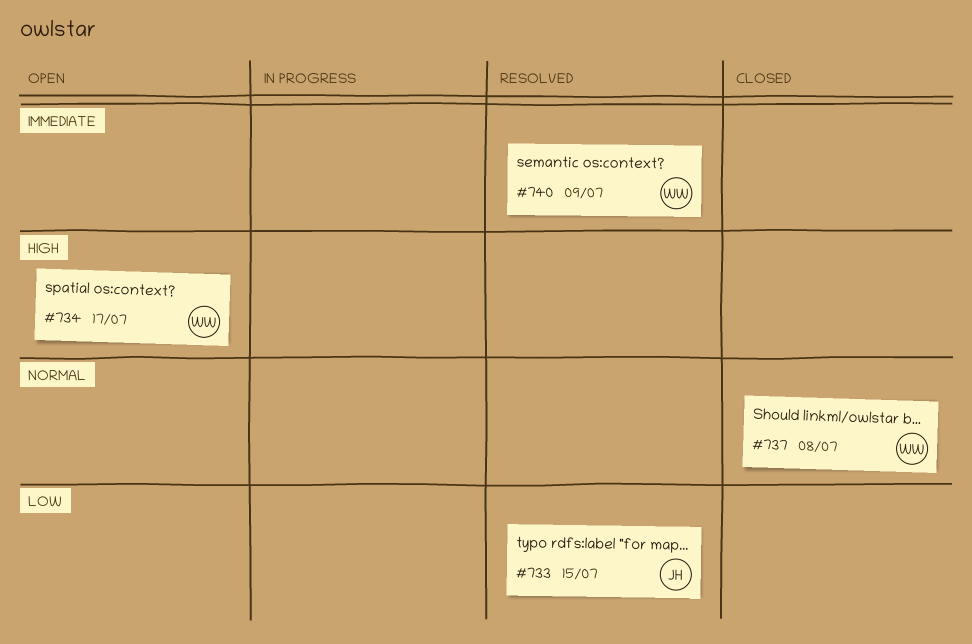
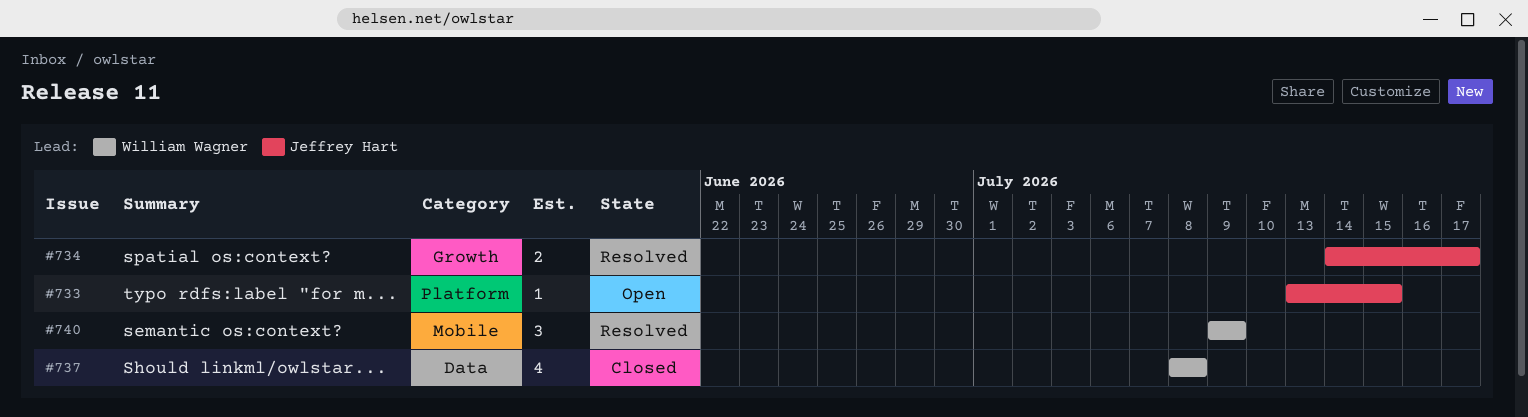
#733, status: Resolved -> Open
#734, status: Open -> Resolved
#734, owner: William Wagner -> Jeffrey Hart

